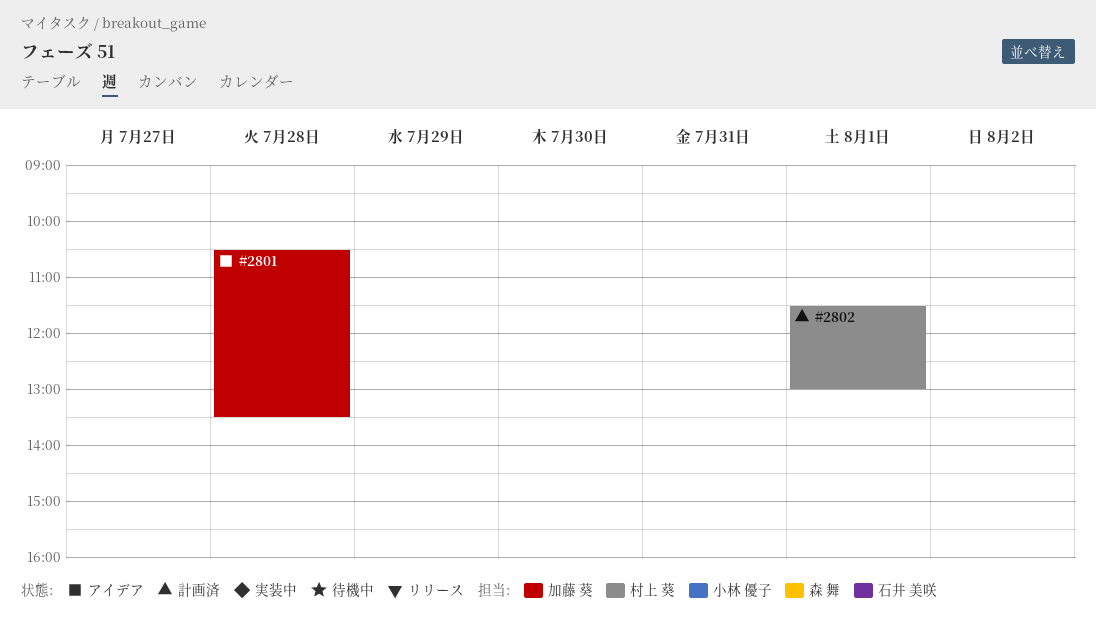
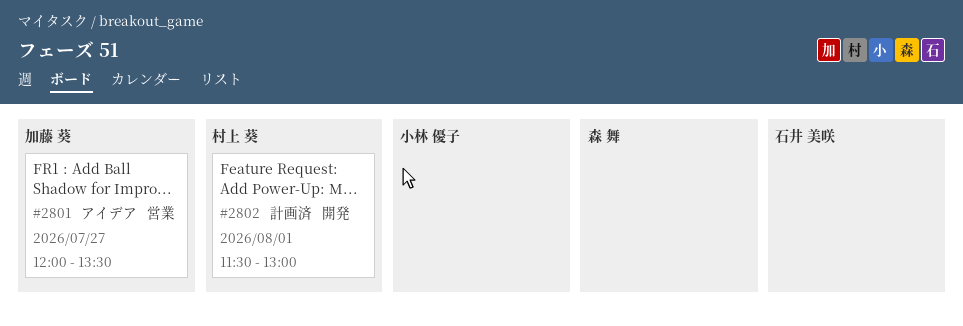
#2801, day: Jul 28 -> Jul 27
#2801, begins: 10:30 -> 12:00

